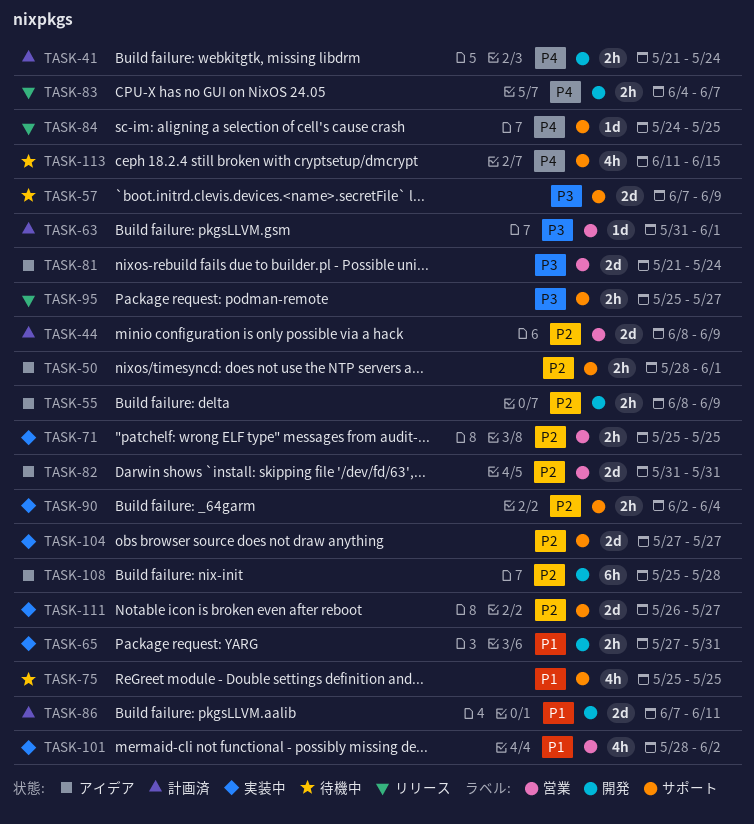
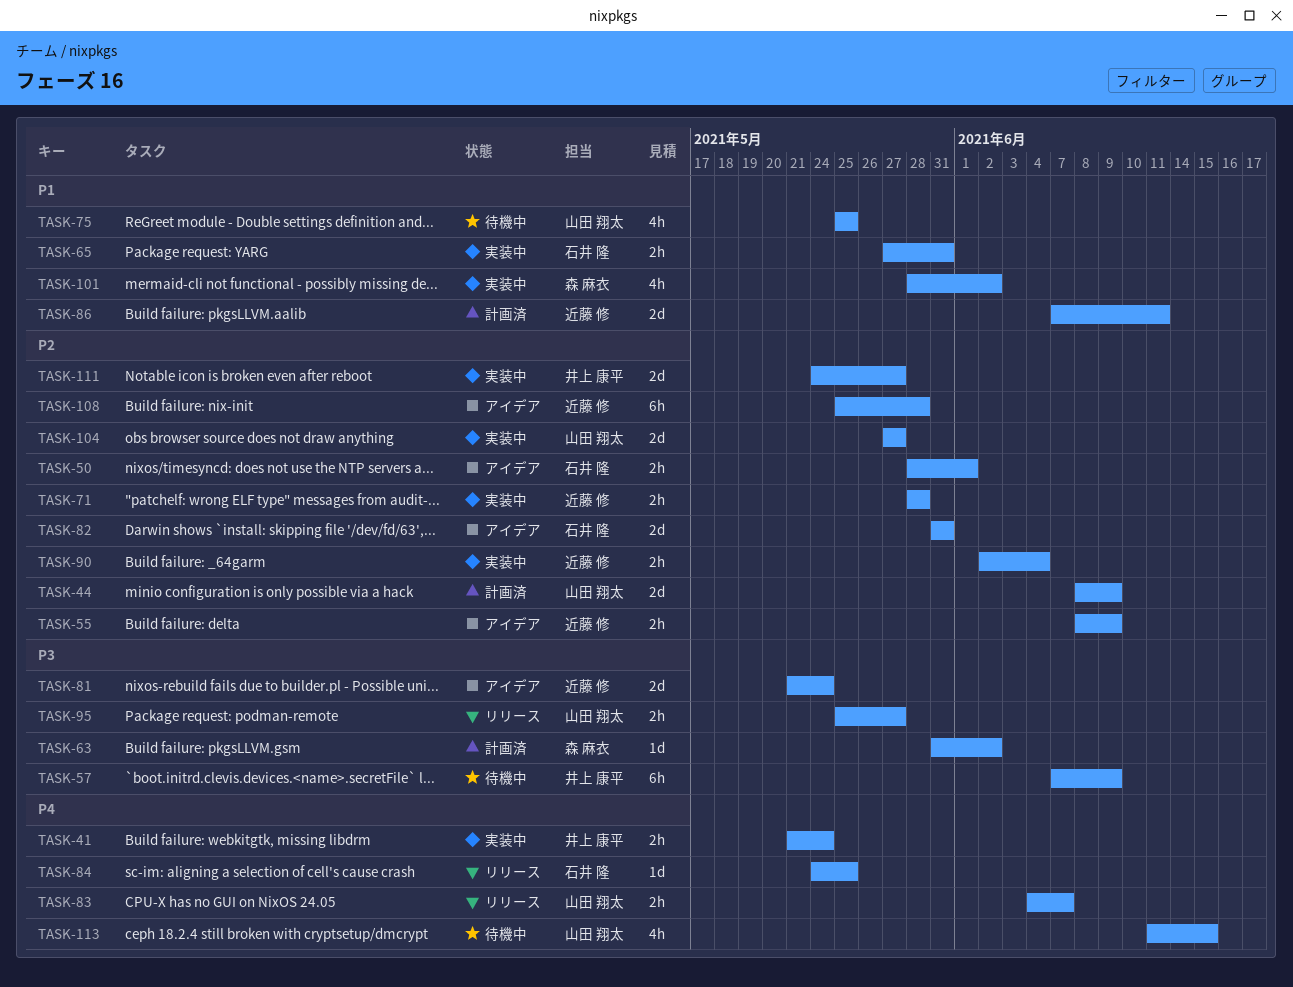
TASK-41, status: 計画済 -> 実装中
TASK-57, estimate: 2d -> 6h
TASK-63, due: Jun 1 -> Jun 2
TASK-71, start: May 25 -> May 28
TASK-71, due: May 25 -> May 28
TASK-111, start: May 26 -> May 24

